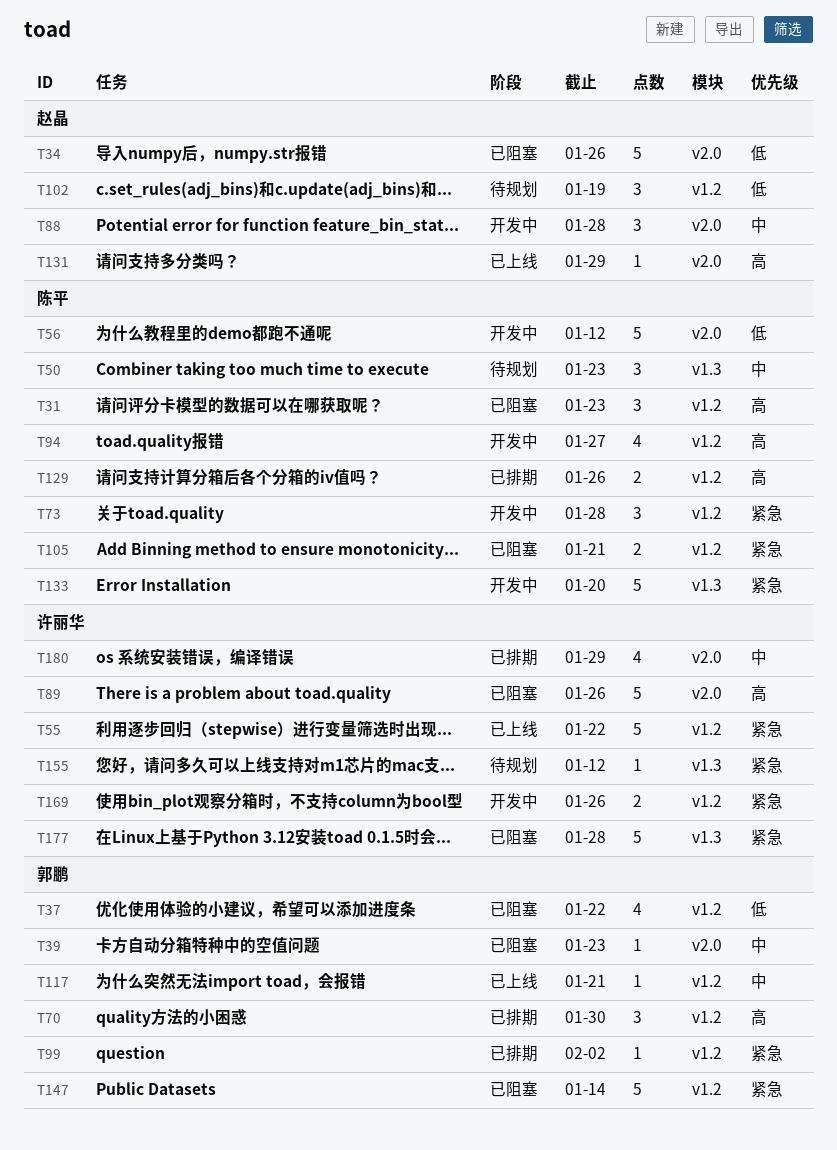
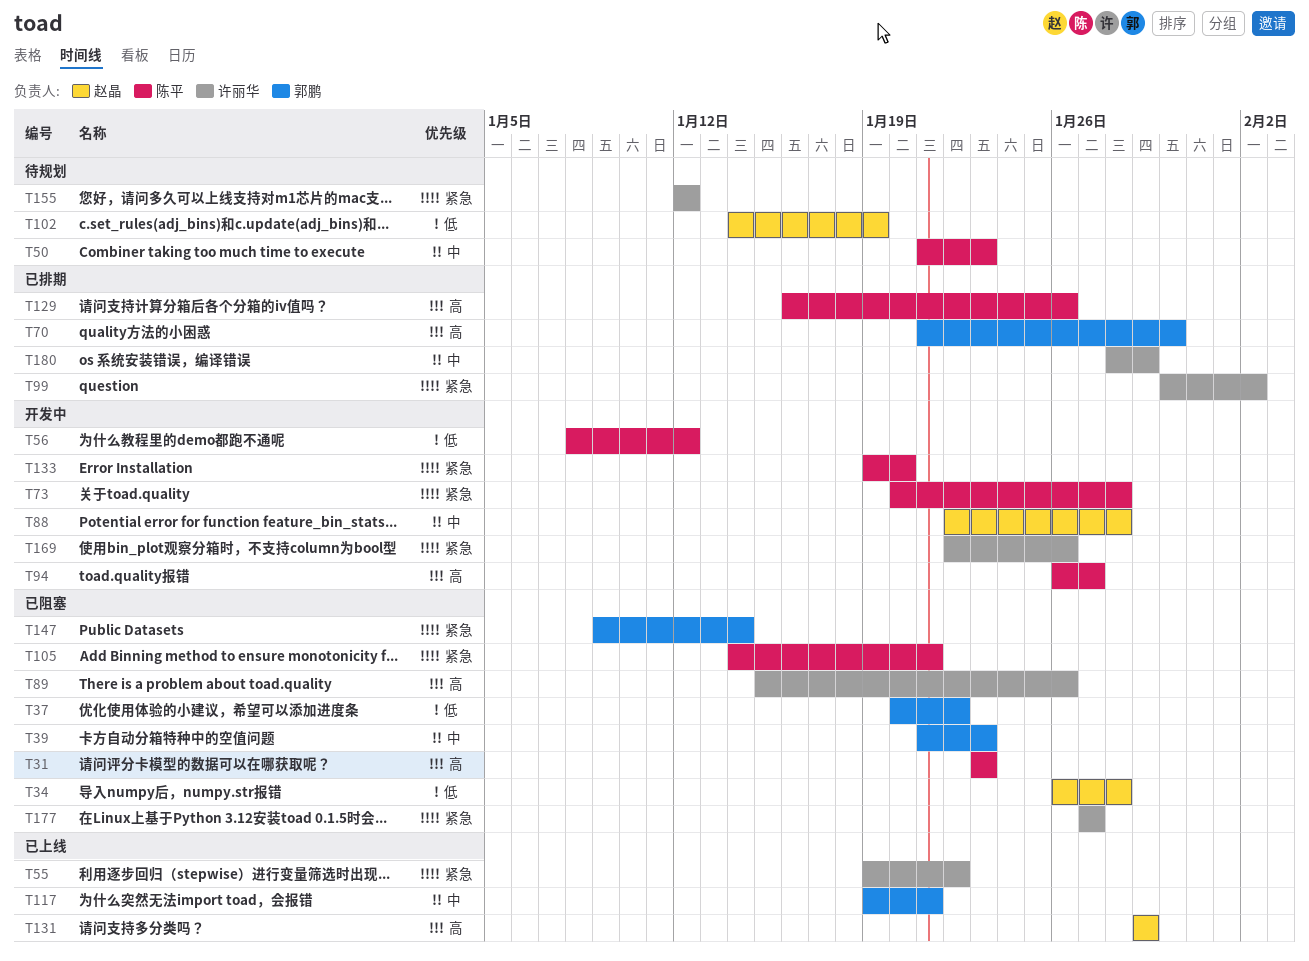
T34, due: Jan 26 -> Jan 28
T99, owner: 郭鹏 -> 许丽华
T177, due: Jan 28 -> Jan 27

